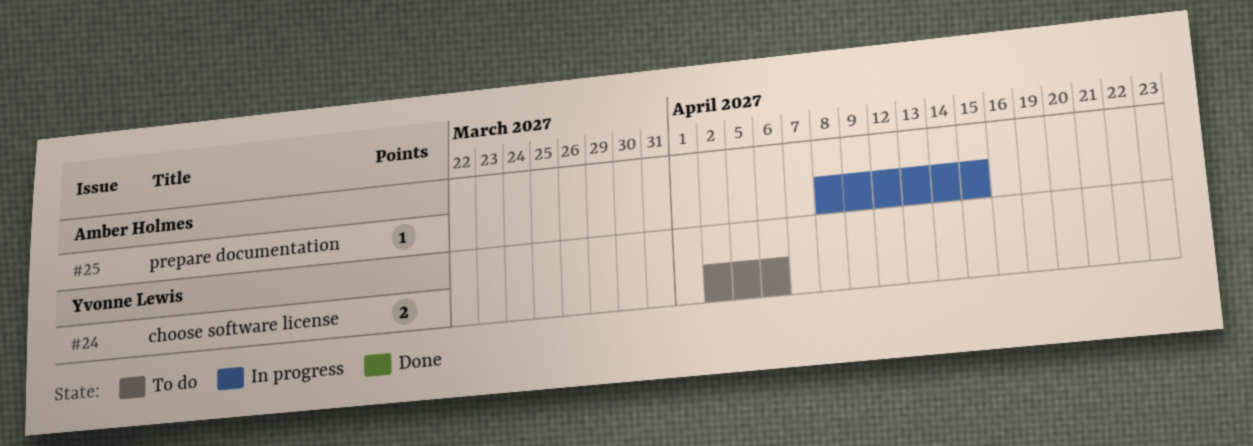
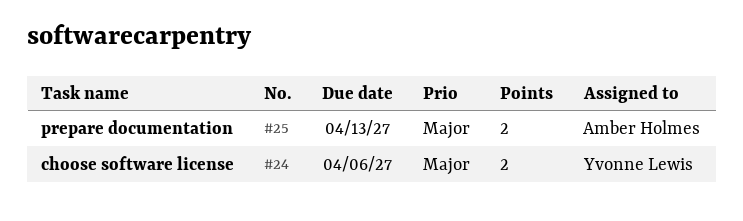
#25, estimate: 1 -> 2
#25, due: Apr 15 -> Apr 13

